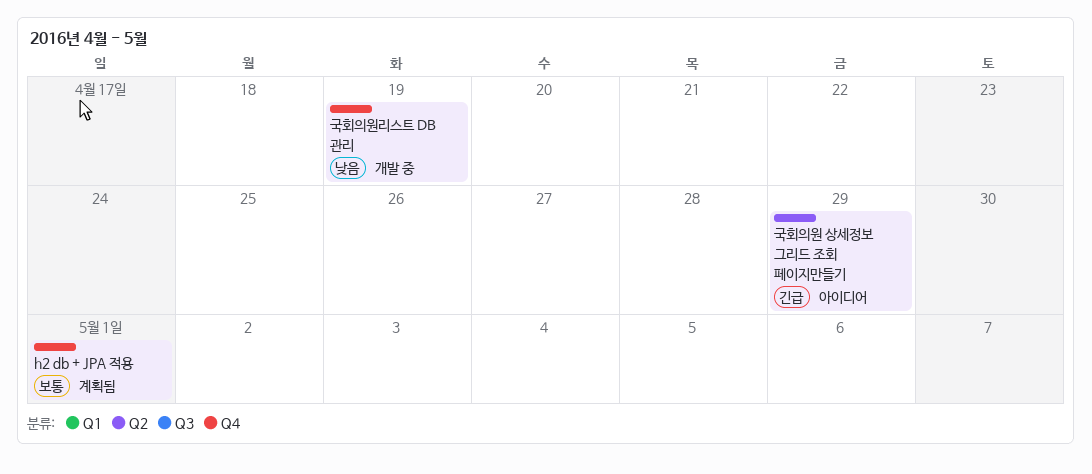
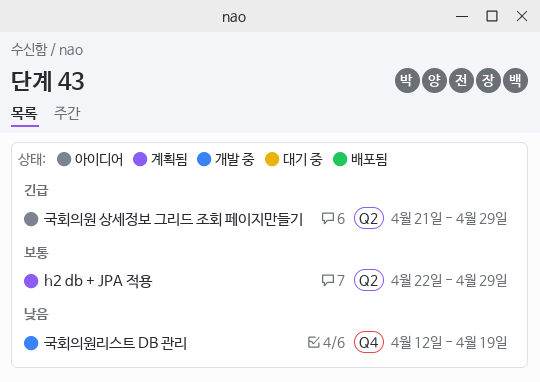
h2 db + JPA 적용, label: Q4 -> Q2
h2 db + JPA 적용, due: May 1 -> Apr 29

